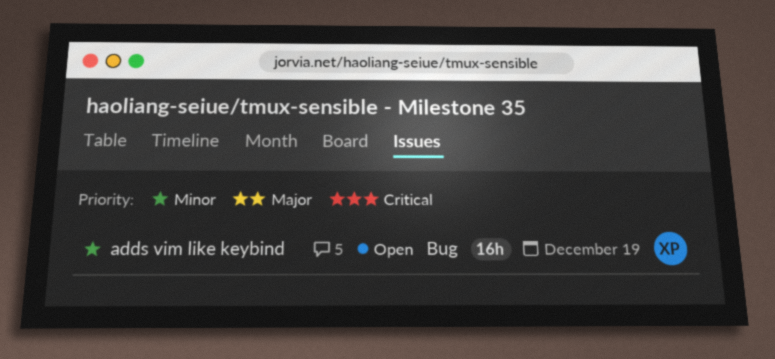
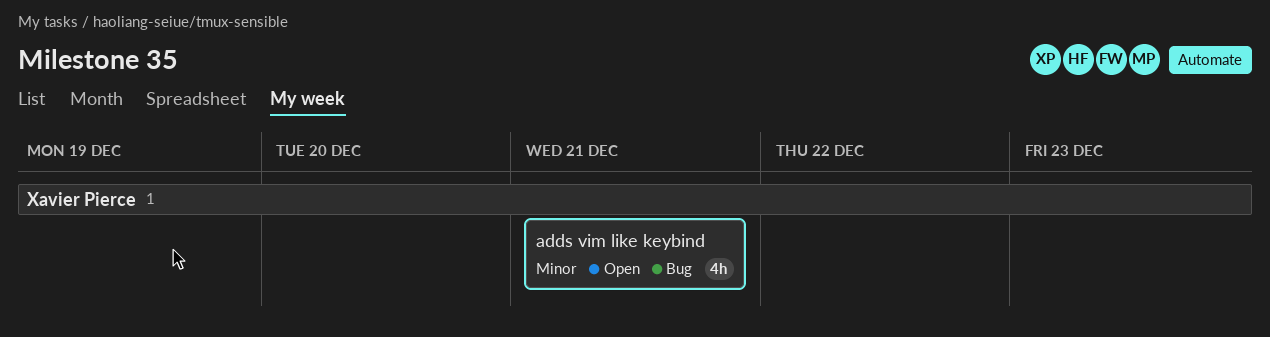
adds vim like keybind, estimate: 16h -> 4h
adds vim like keybind, due: Dec 19 -> Dec 21

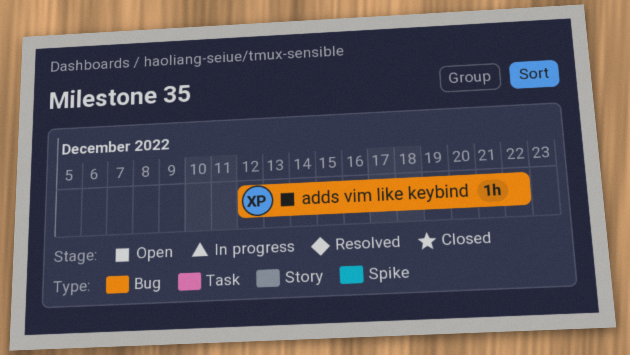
adds vim like keybind, estimate: 4h -> 1h
adds vim like keybind, due: Dec 21 -> Dec 22

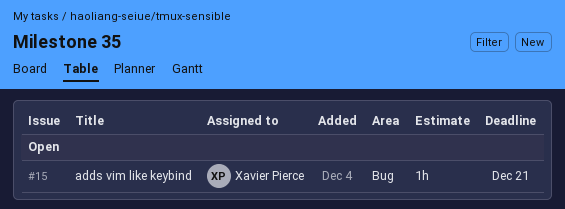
adds vim like keybind, due: Dec 22 -> Dec 21

